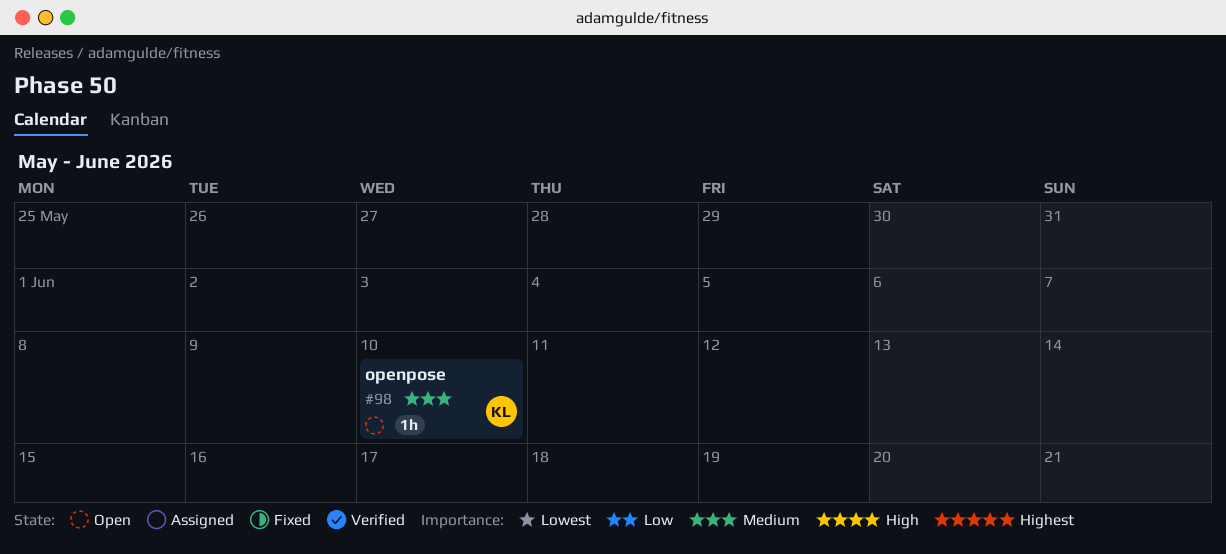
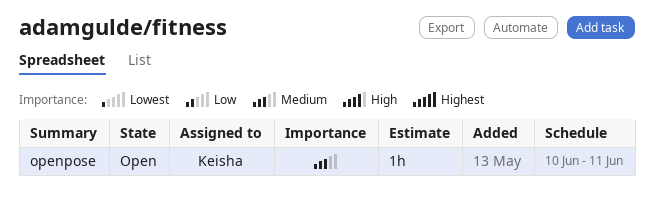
openpose, due: Jun 10 -> Jun 11

